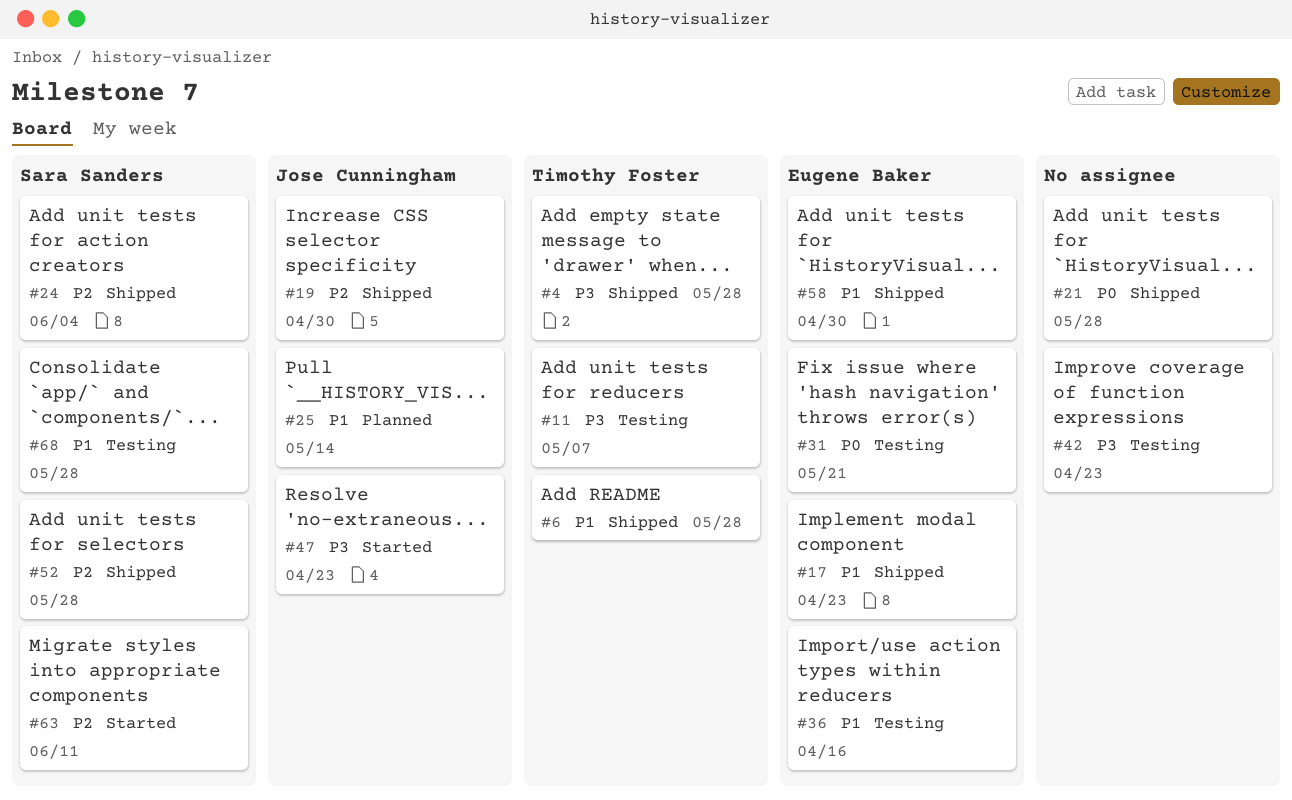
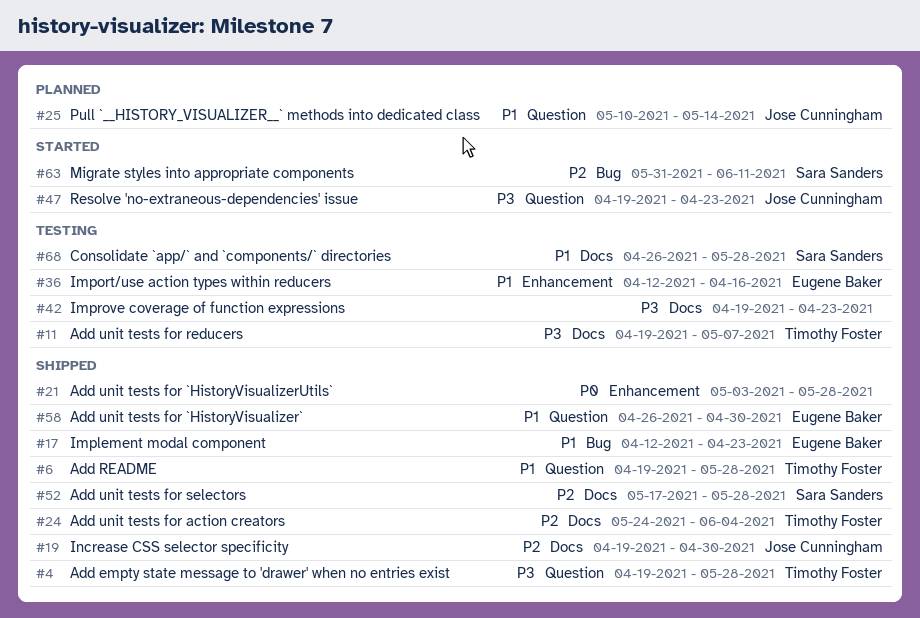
#24, owner: Sara Sanders -> Timothy Foster
#31: present -> none

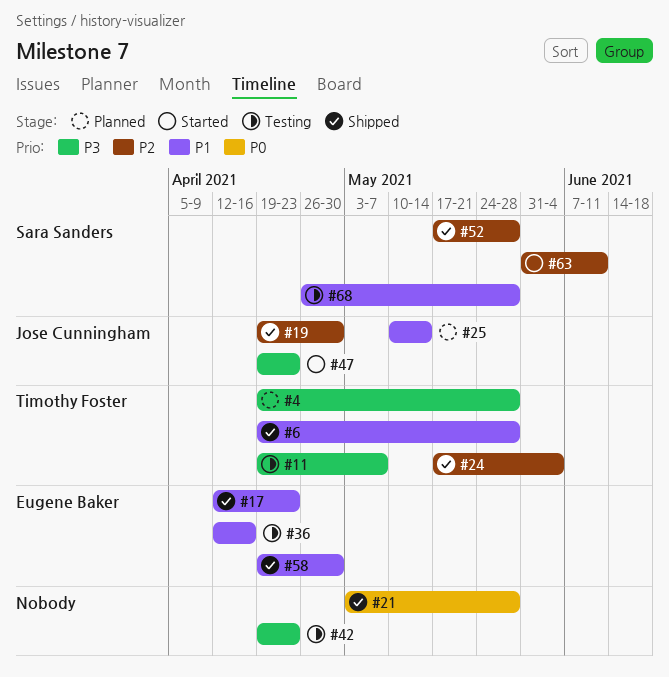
#4, status: Shipped -> Planned
#24, start: May 24 -> May 17
#58, start: Apr 26 -> Apr 19

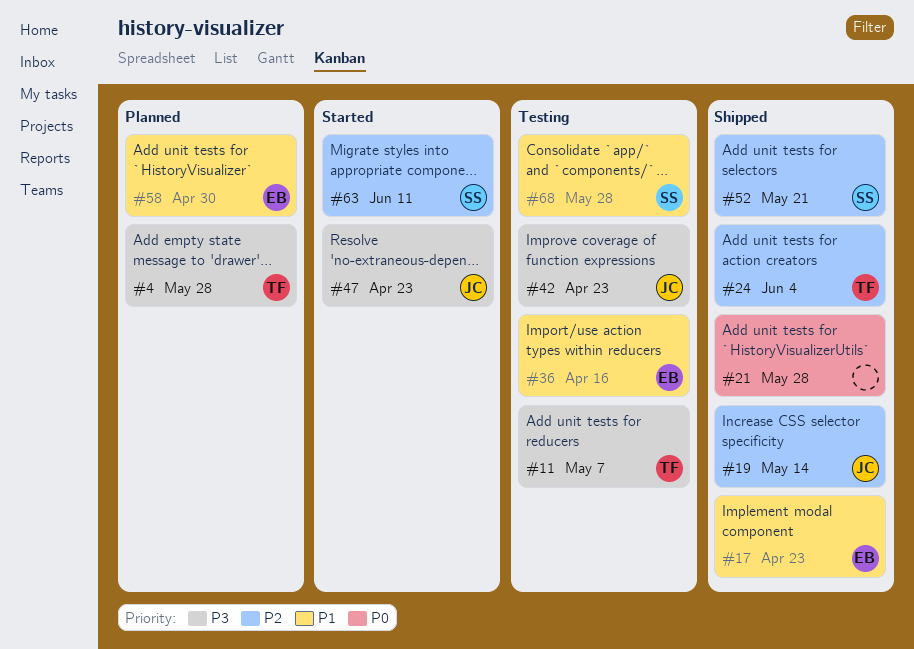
#6: present -> none
#19, due: Apr 30 -> May 14
#25: present -> none
#42, owner: none -> Jose Cunningham
#52, due: May 28 -> May 21
#58, status: Shipped -> Planned

